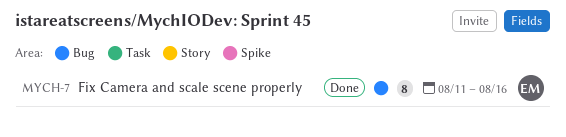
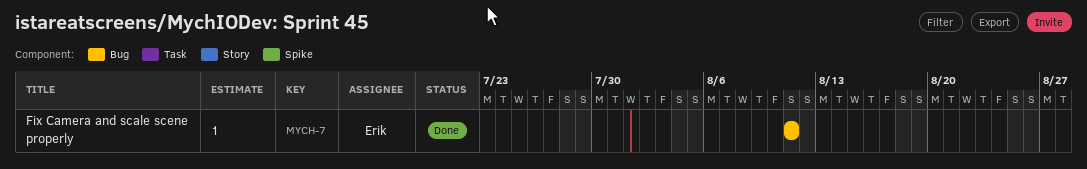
MYCH-7, estimate: 8 -> 1
MYCH-7, due: Aug 16 -> Aug 11

